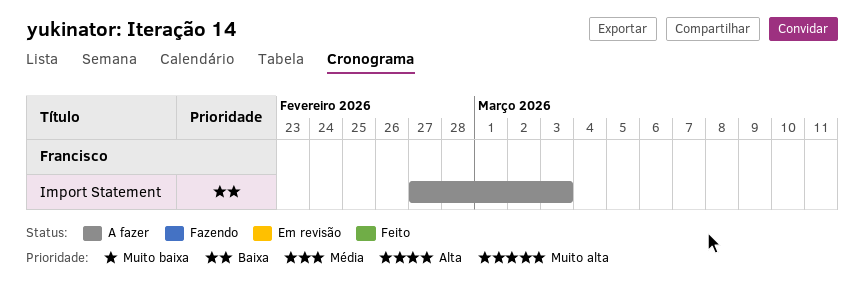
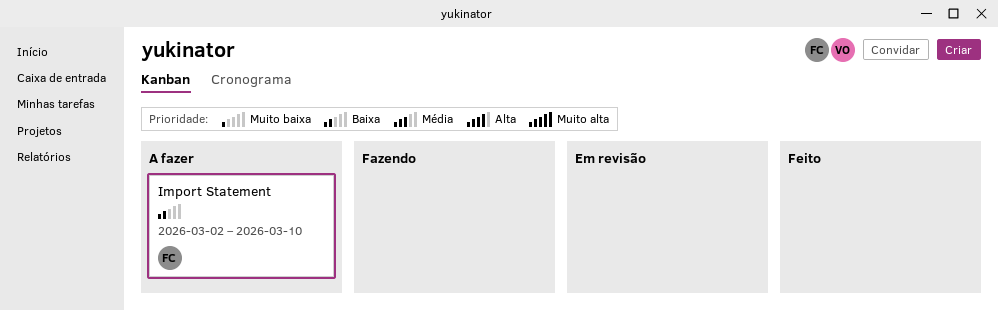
Import Statement, start: Feb 27 -> Mar 2
Import Statement, due: Mar 3 -> Mar 10

